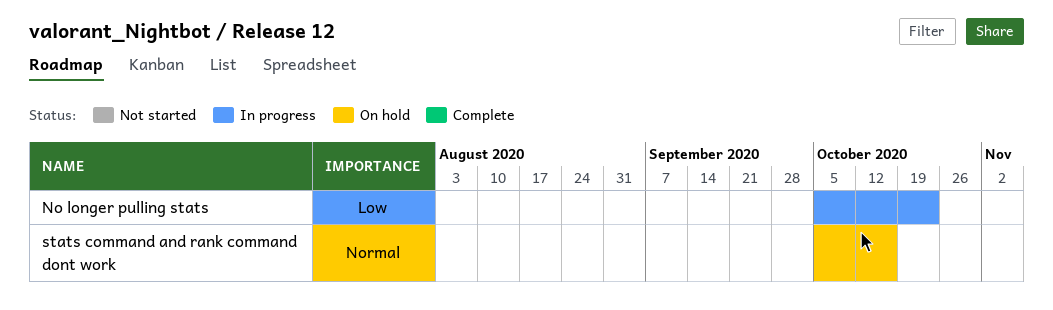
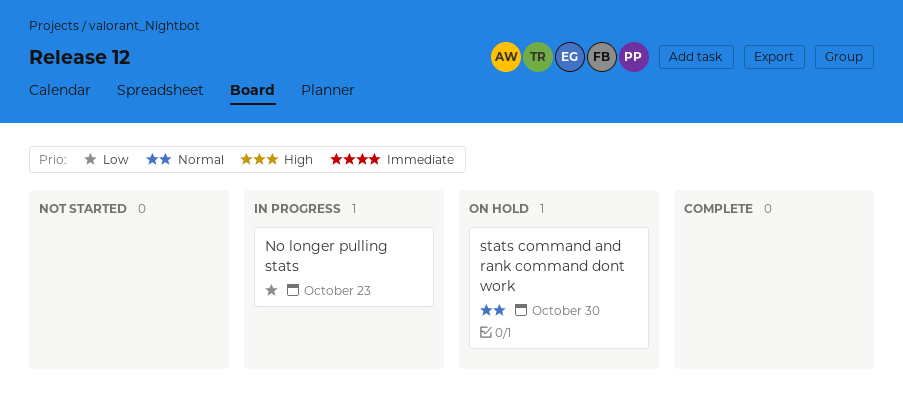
stats command and rank command dont work, due: Oct 16 -> Oct 30

